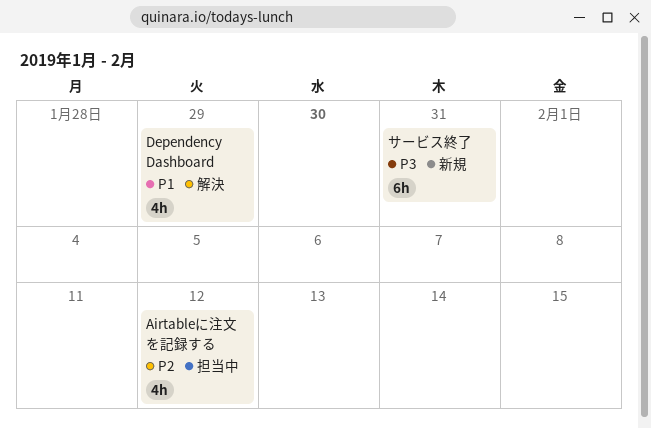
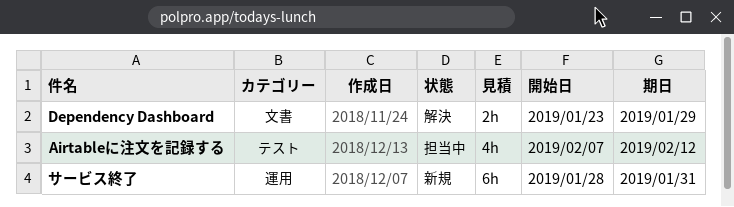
Dependency Dashboard, estimate: 4h -> 2h

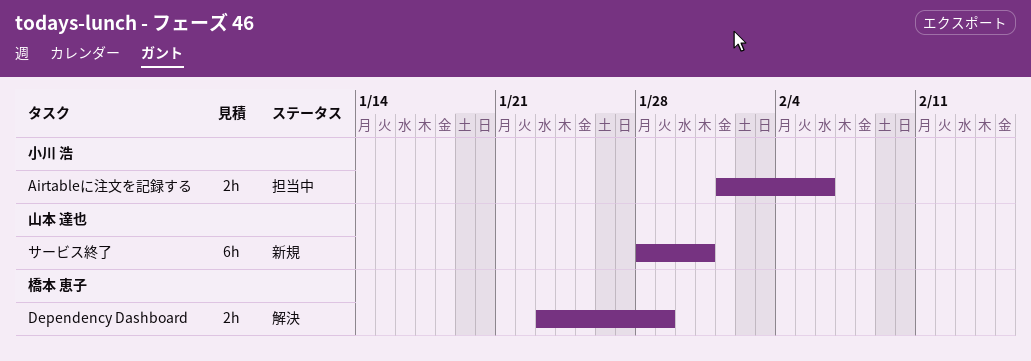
Airtableに注文を記録する, estimate: 4h -> 2h
Airtableに注文を記録する, start: Feb 7 -> Feb 1
Airtableに注文を記録する, due: Feb 12 -> Feb 6

